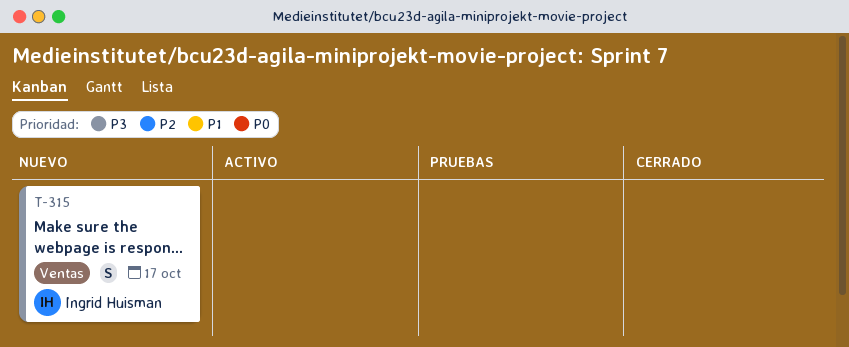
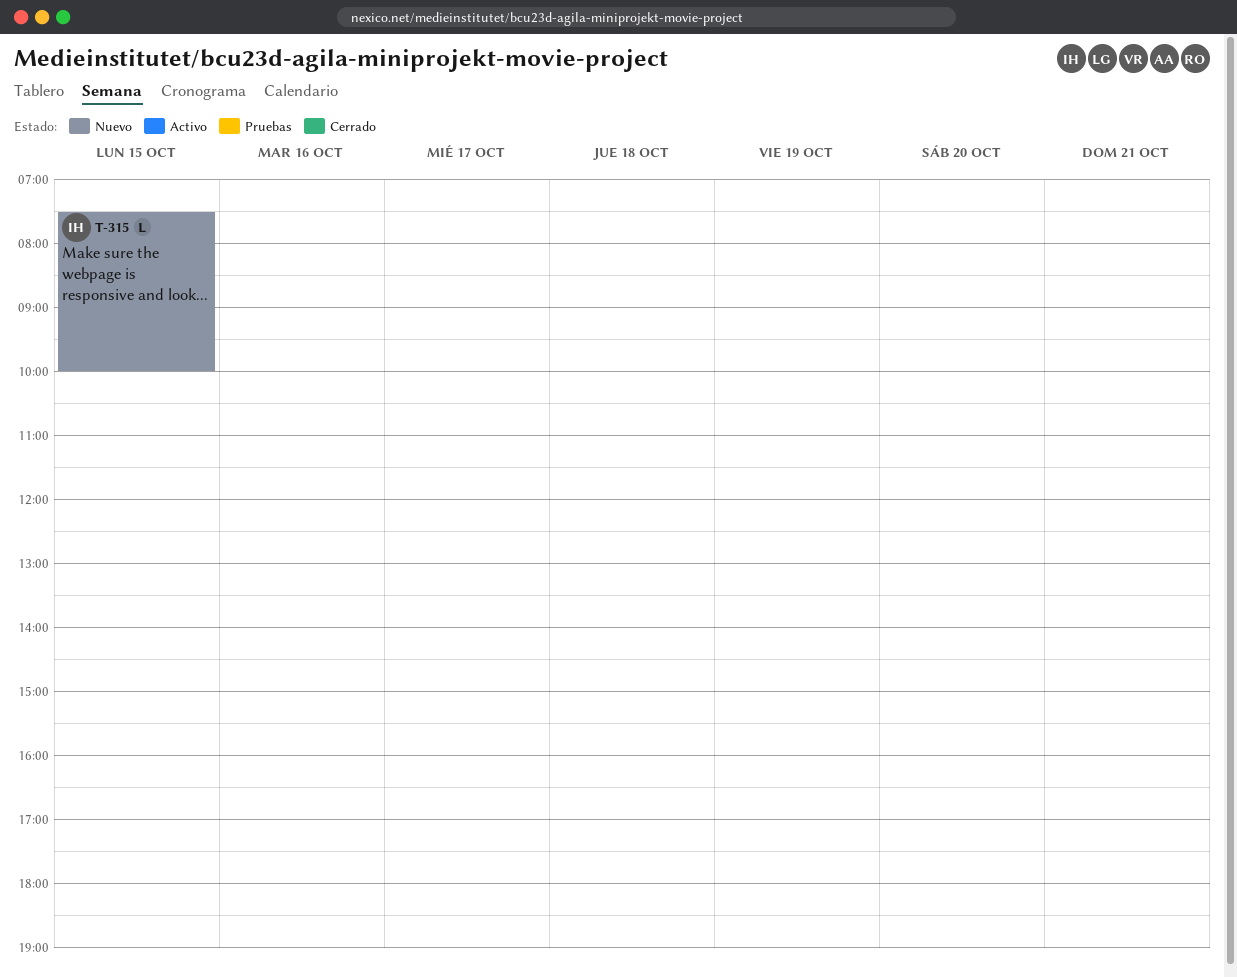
T-315, estimate: S -> L
T-315, day: Oct 17 -> Oct 15

